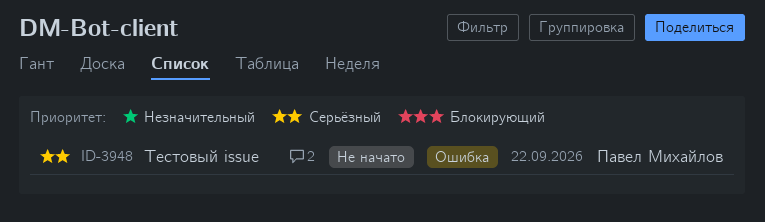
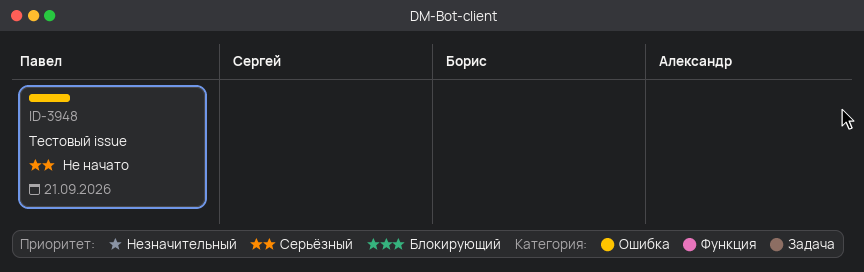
ID-3948, due: Sep 22 -> Sep 21

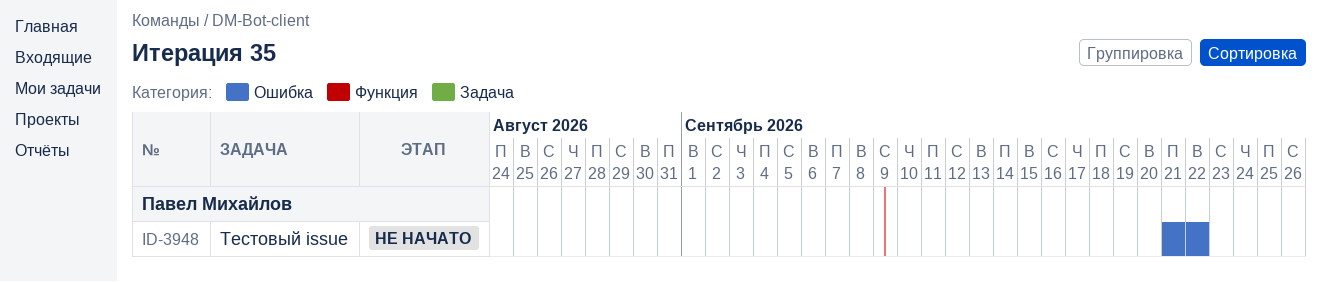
ID-3948, due: Sep 21 -> Sep 22

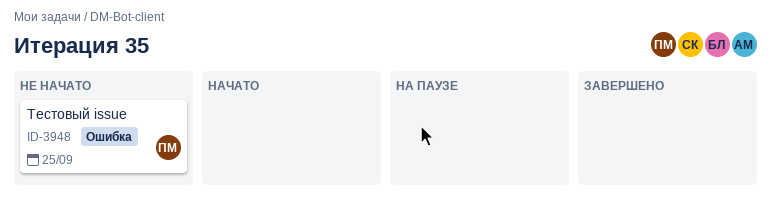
ID-3948, due: Sep 22 -> Sep 25

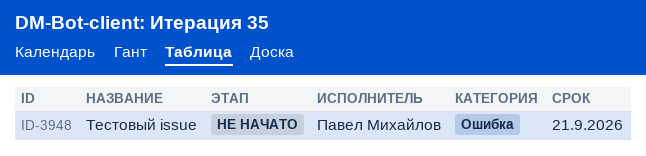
ID-3948, due: Sep 25 -> Sep 21

